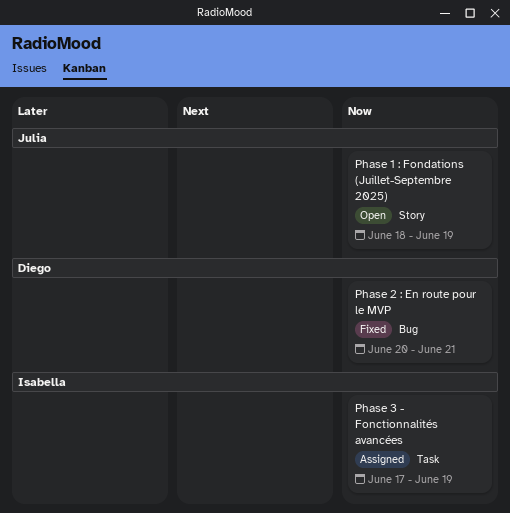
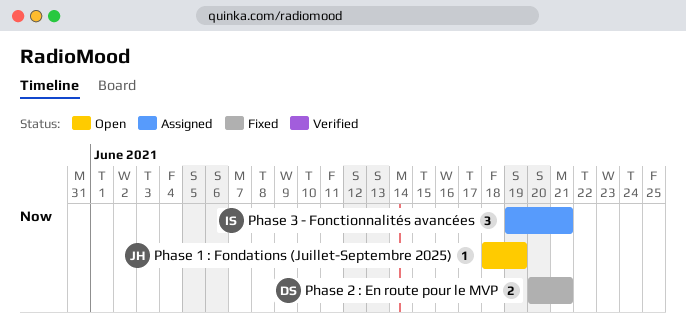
Phase 3 - Fonctionnalités avancées, start: Jun 17 -> Jun 19
Phase 3 - Fonctionnalités avancées, due: Jun 19 -> Jun 21

